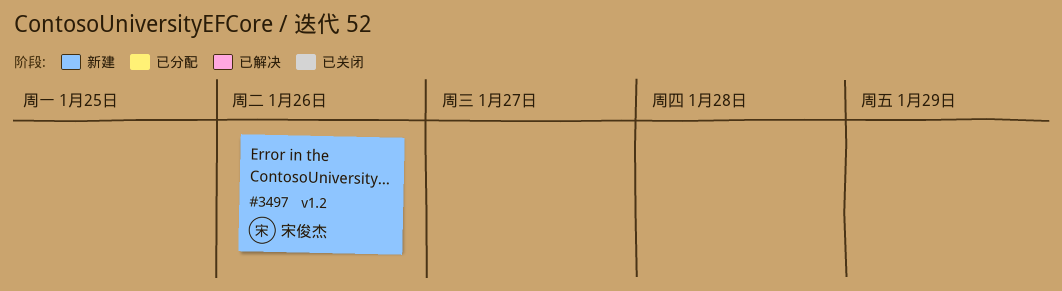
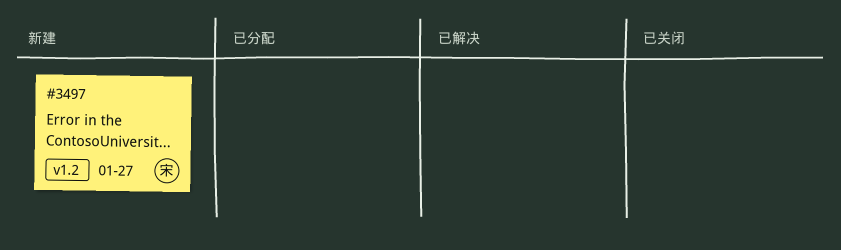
#3497, due: Jan 26 -> Jan 27

